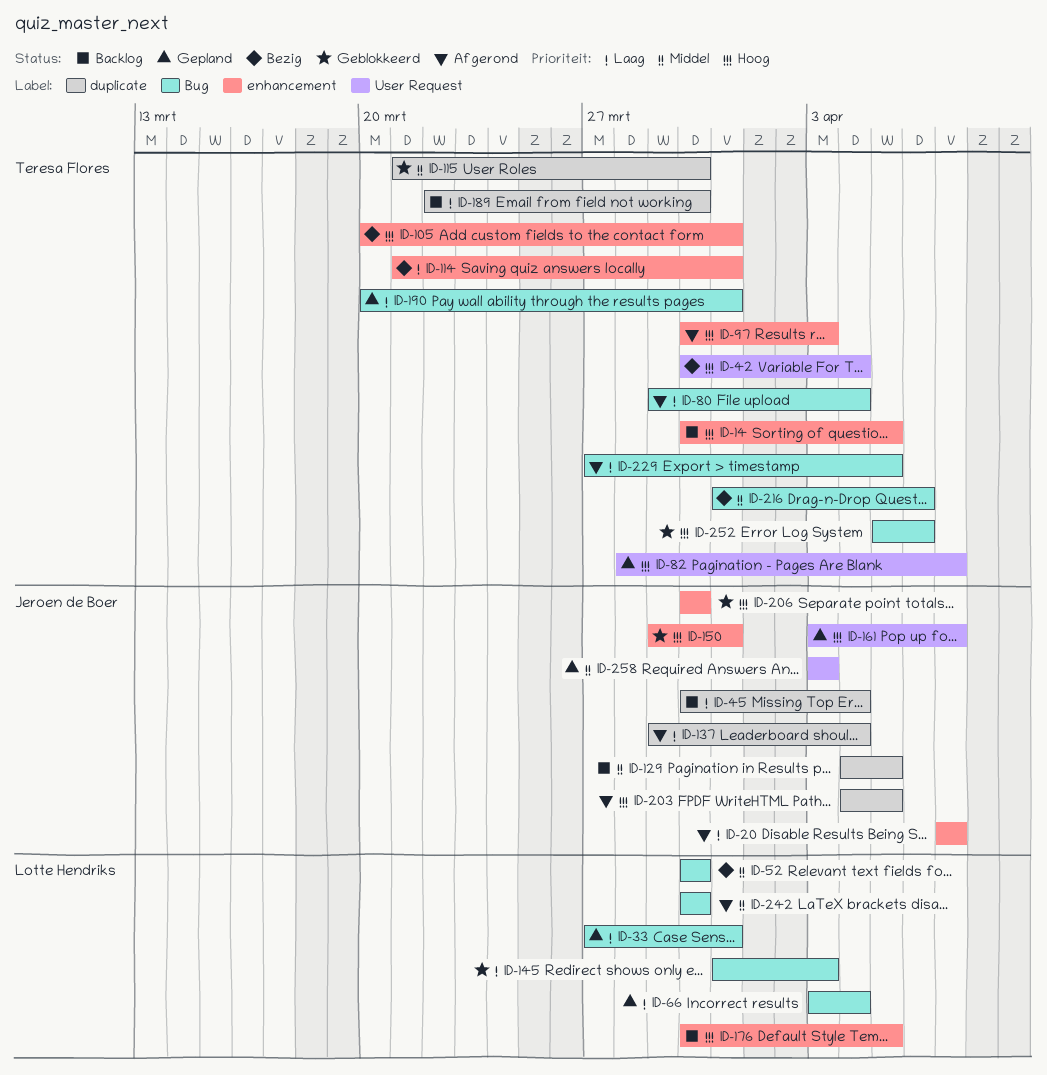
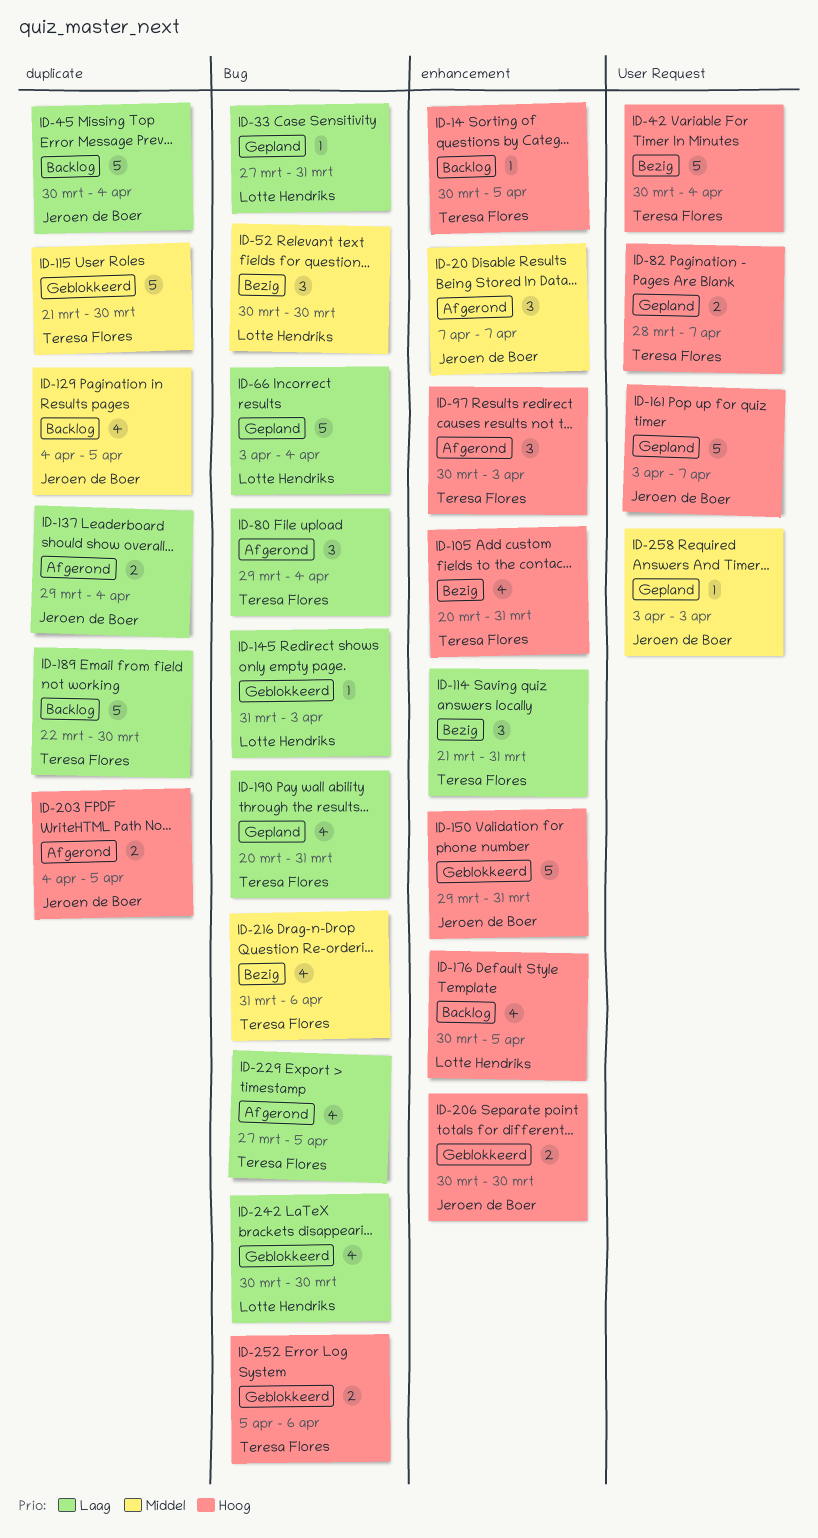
ID-20, priority: Laag -> Middel
ID-242, status: Afgerond -> Geblokkeerd
ID-242, priority: Middel -> Laag

